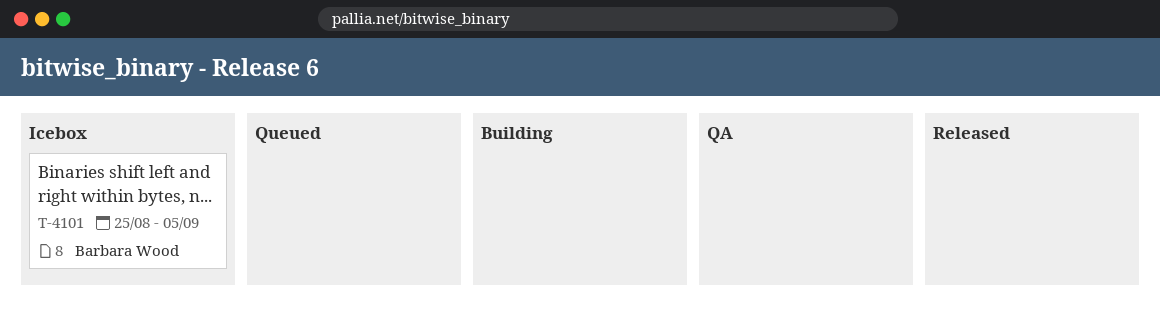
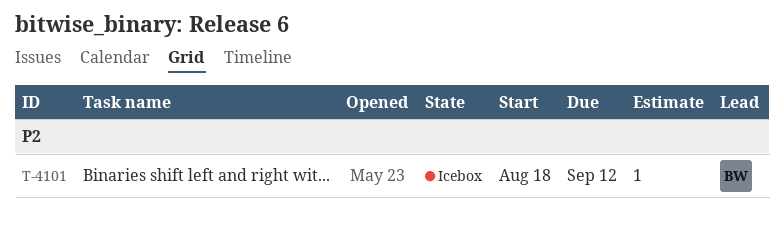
T-4101, start: Aug 25 -> Aug 18
T-4101, due: Sep 5 -> Sep 12

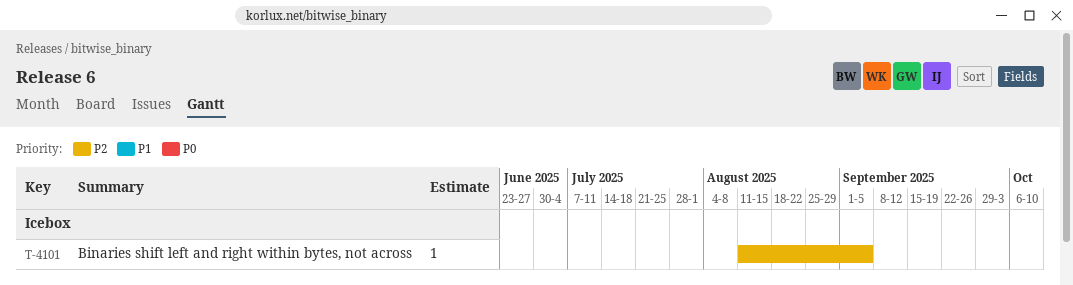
T-4101, start: Aug 18 -> Aug 11
T-4101, due: Sep 12 -> Sep 5

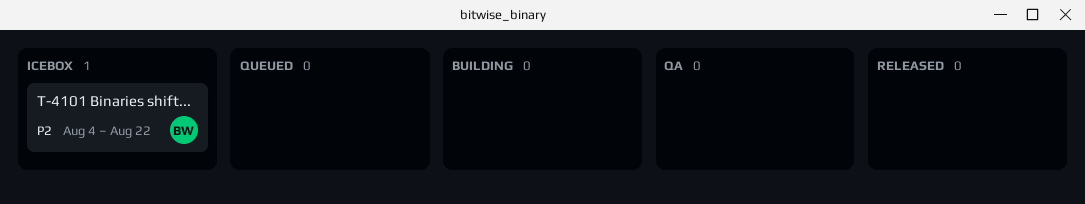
T-4101, start: Aug 11 -> Aug 4
T-4101, due: Sep 5 -> Aug 22

